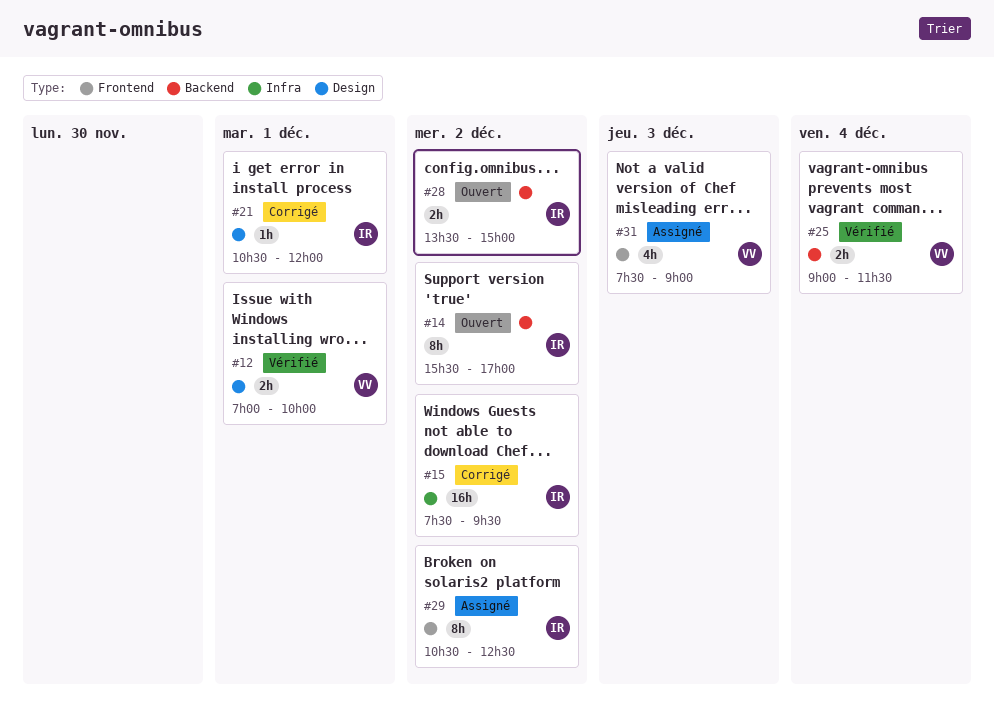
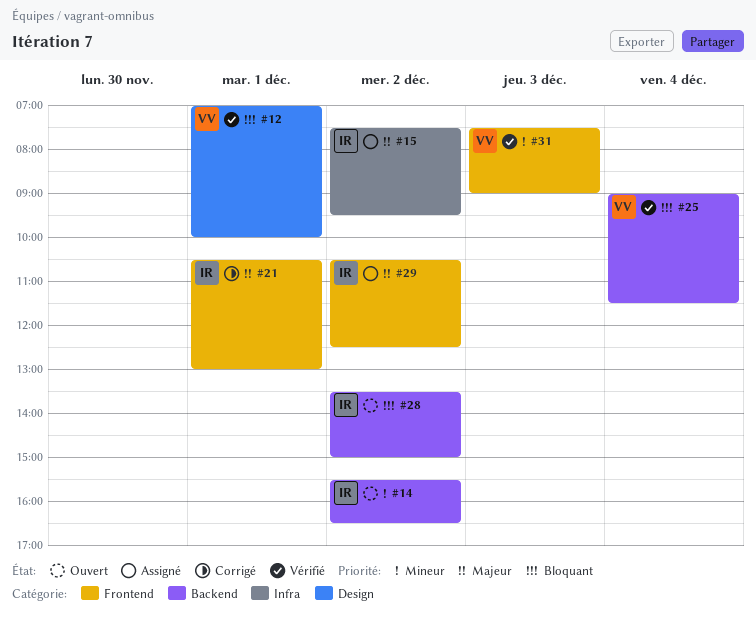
#14, ends: 17:00 -> 16:30
#15, status: Corrigé -> Assigné
#21, label: Design -> Frontend
#21, ends: 12:00 -> 13:00
#31, status: Assigné -> Vérifié

